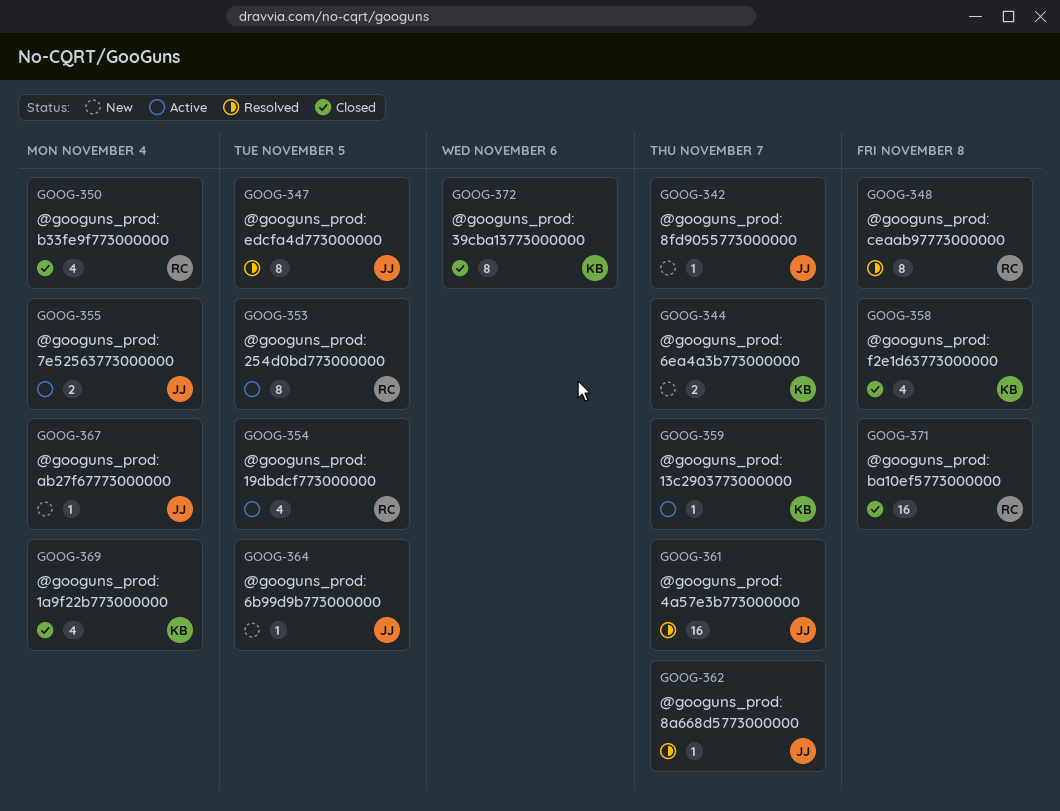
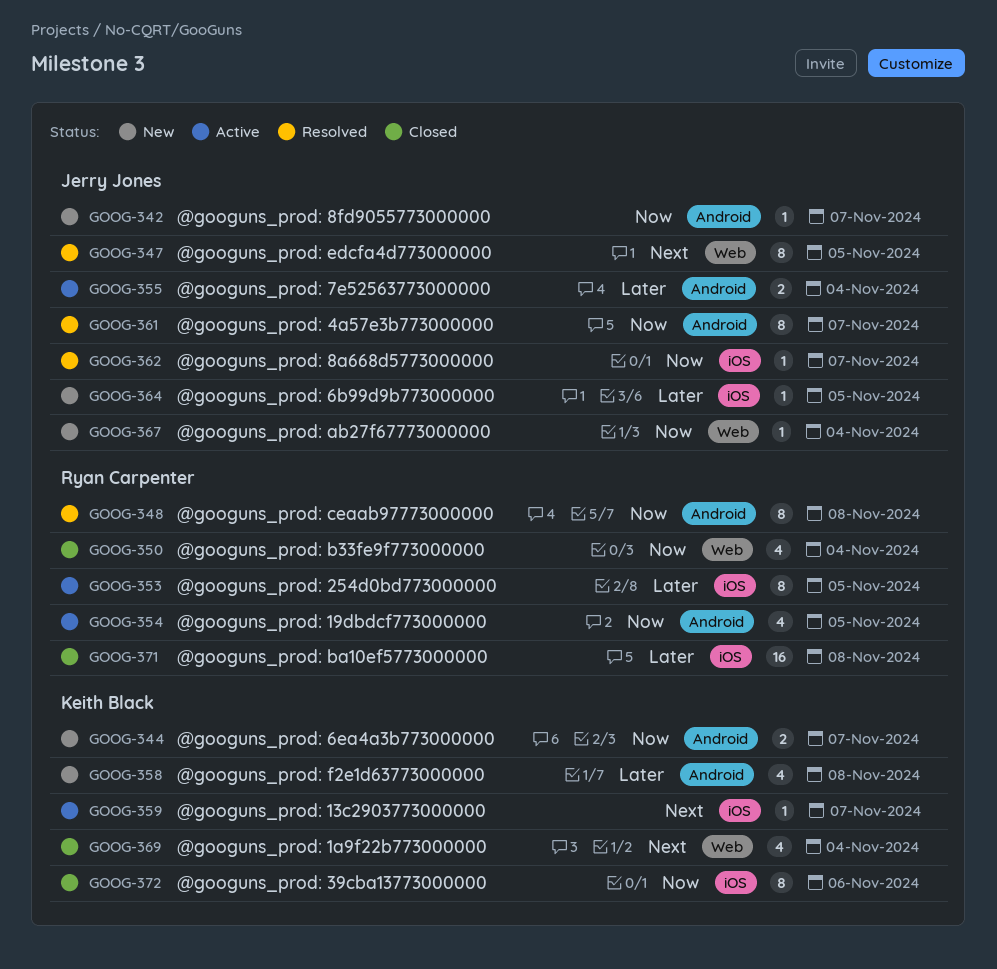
GOOG-358, status: Closed -> New
GOOG-361, estimate: 16 -> 8

